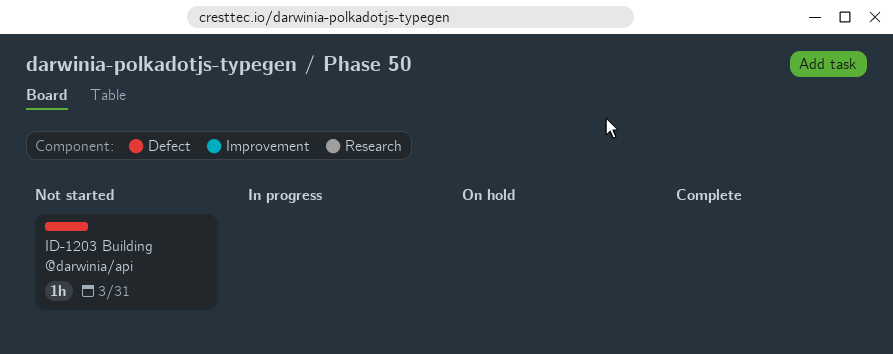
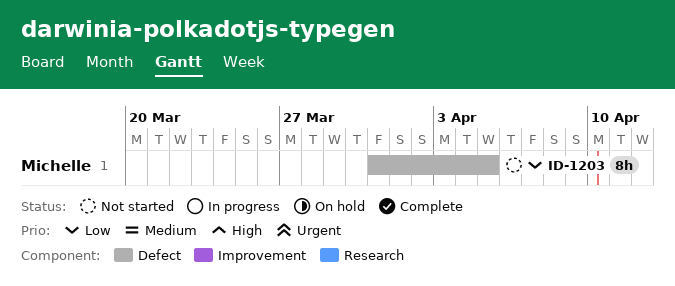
ID-1203, estimate: 1h -> 8h
ID-1203, due: Mar 31 -> Apr 5

